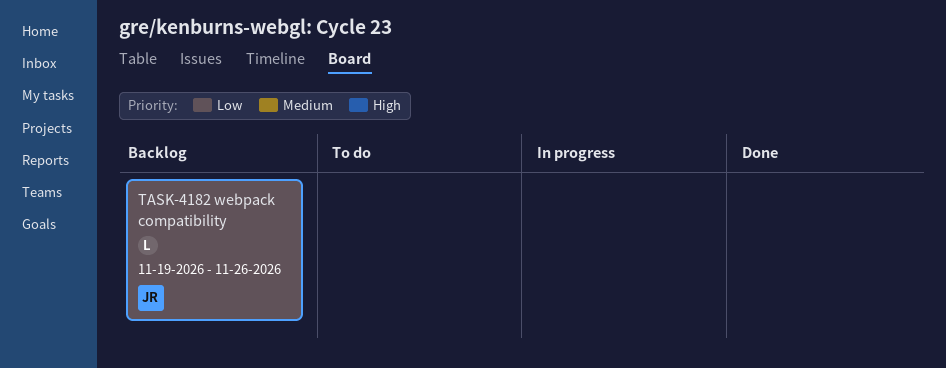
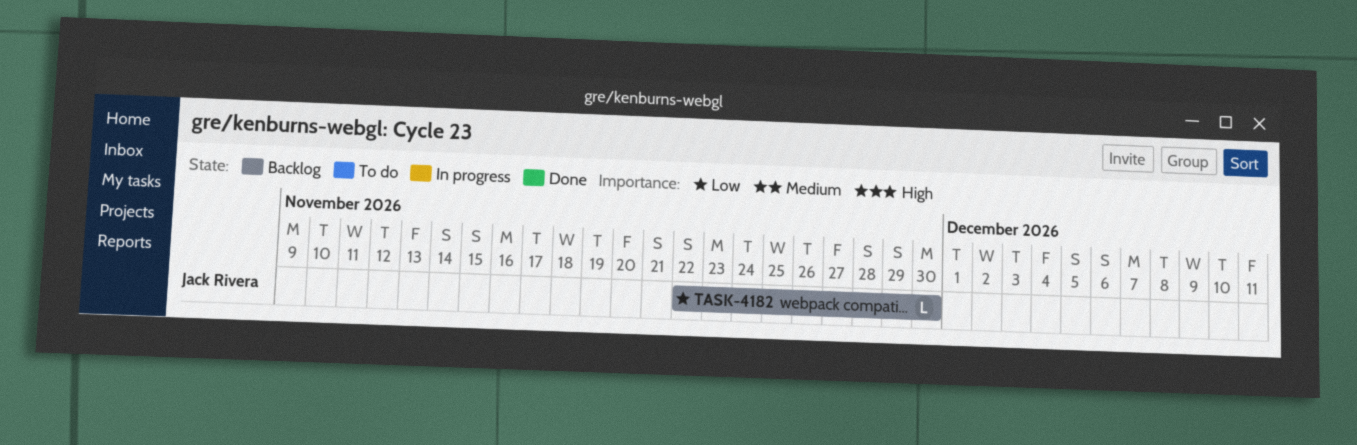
TASK-4182, start: Nov 19 -> Nov 22
TASK-4182, due: Nov 26 -> Nov 30

